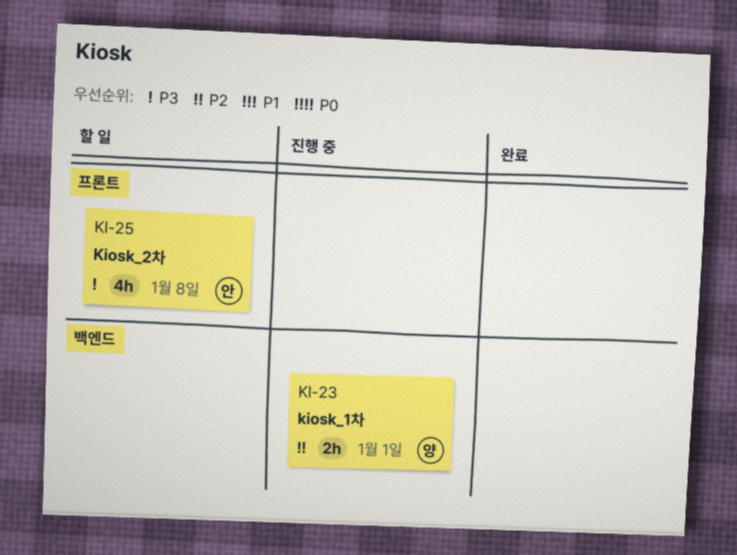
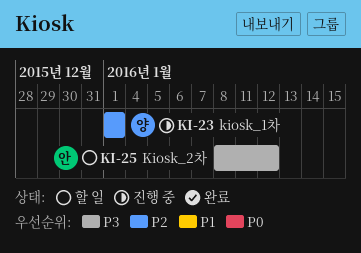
KI-25, due: Jan 8 -> Jan 12

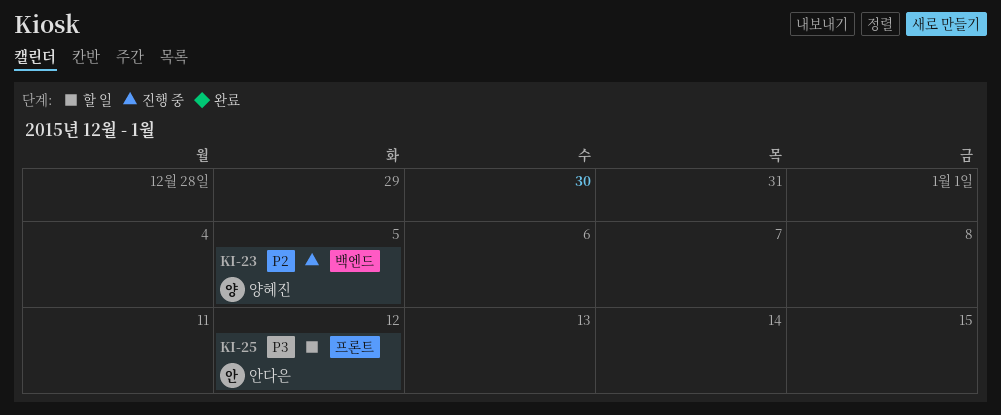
KI-23, due: Jan 1 -> Jan 5

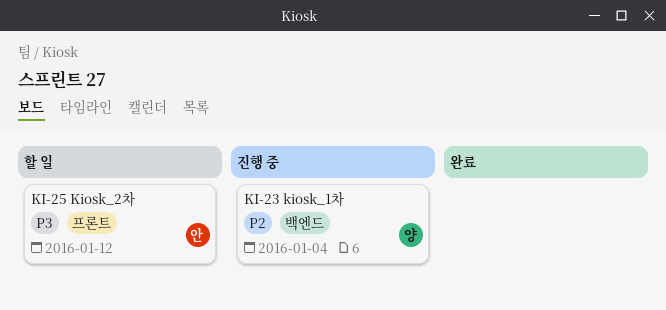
KI-23, due: Jan 5 -> Jan 4

